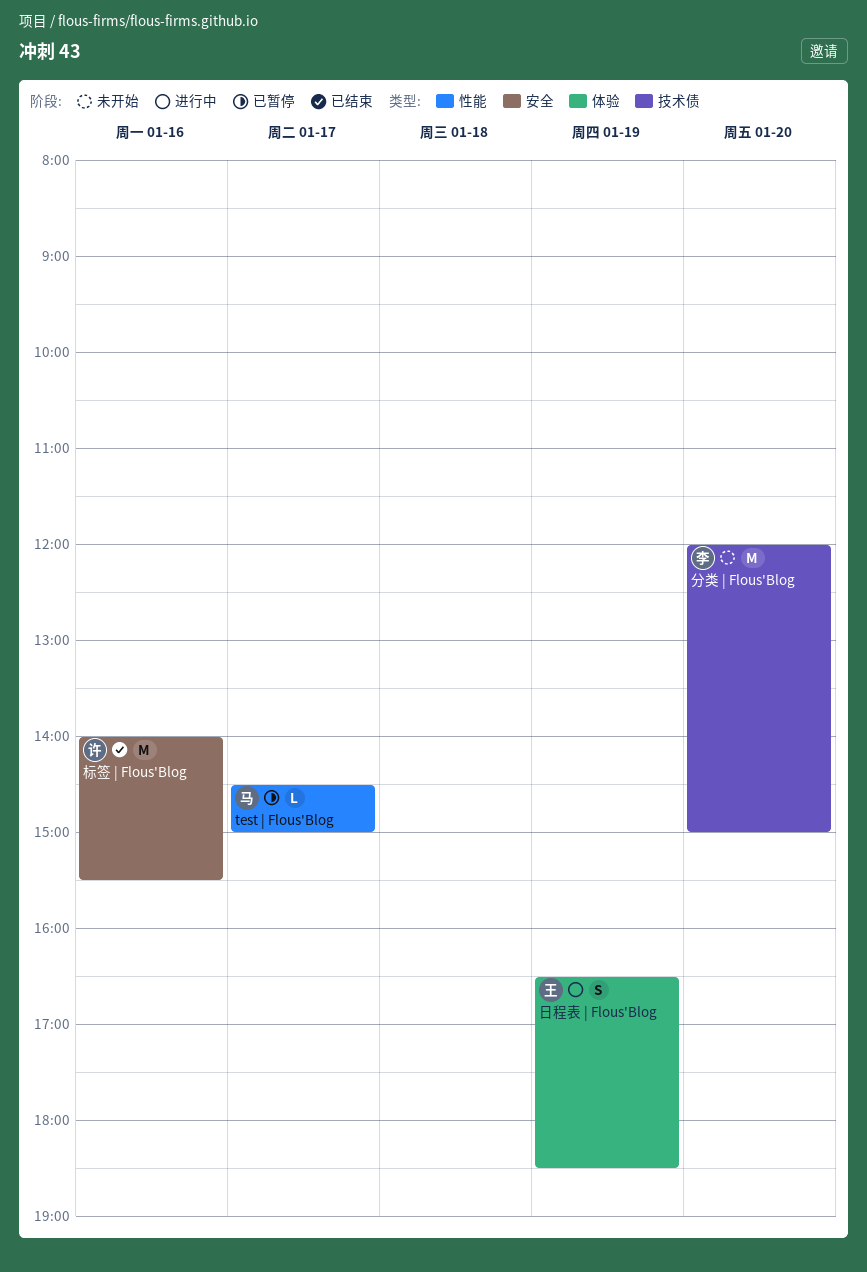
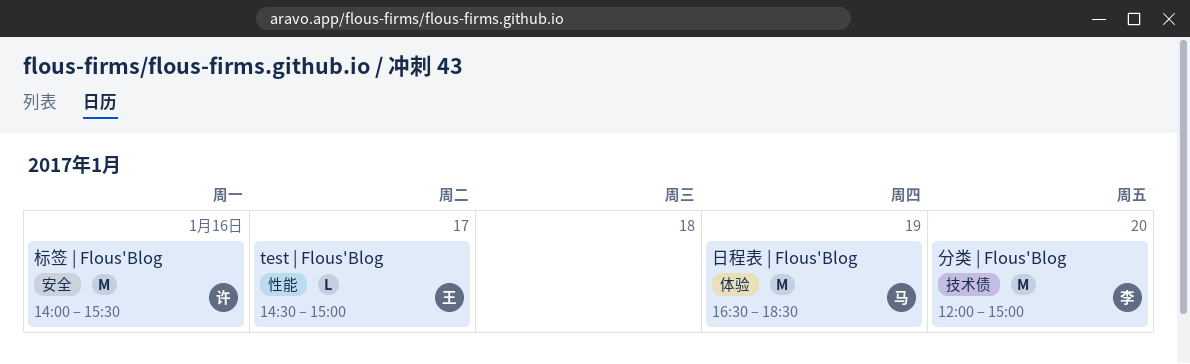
test | Flous'Blog, owner: 马 -> 王
日程表 | Flous'Blog, owner: 王 -> 马
日程表 | Flous'Blog, estimate: S -> M

